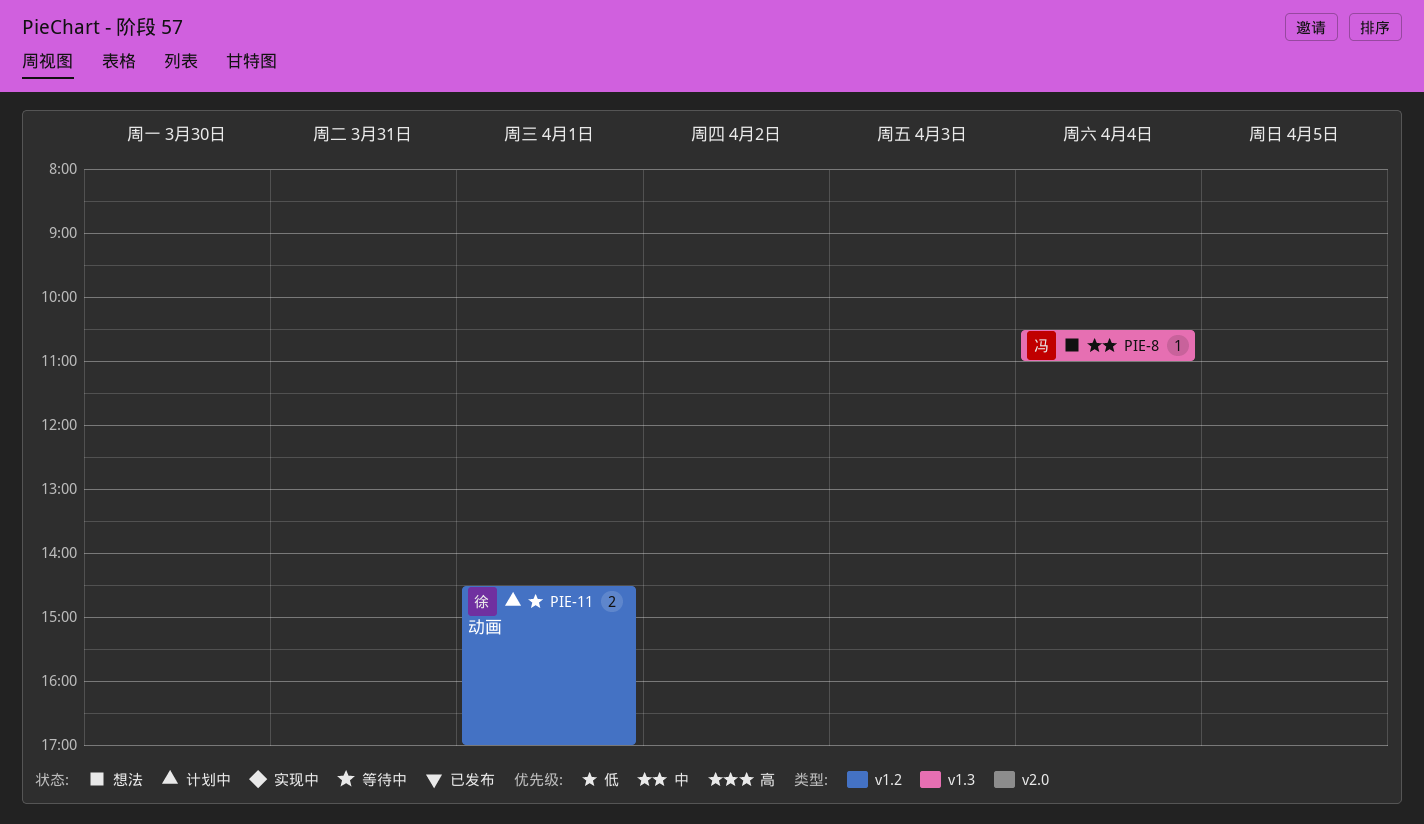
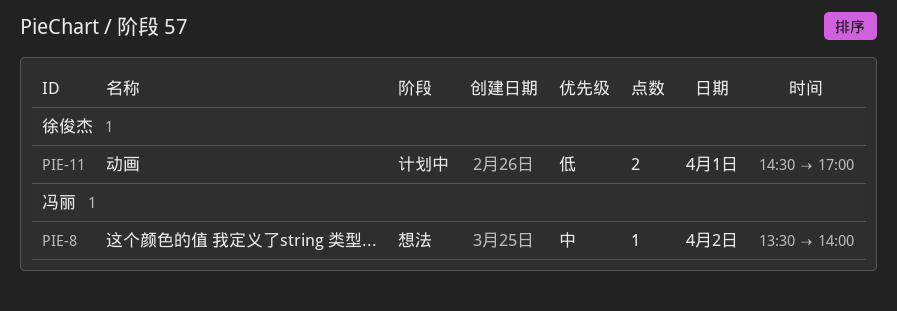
PIE-8, day: Apr 4 -> Apr 2
PIE-8, begins: 10:30 -> 13:30
PIE-8, ends: 11:00 -> 14:00

